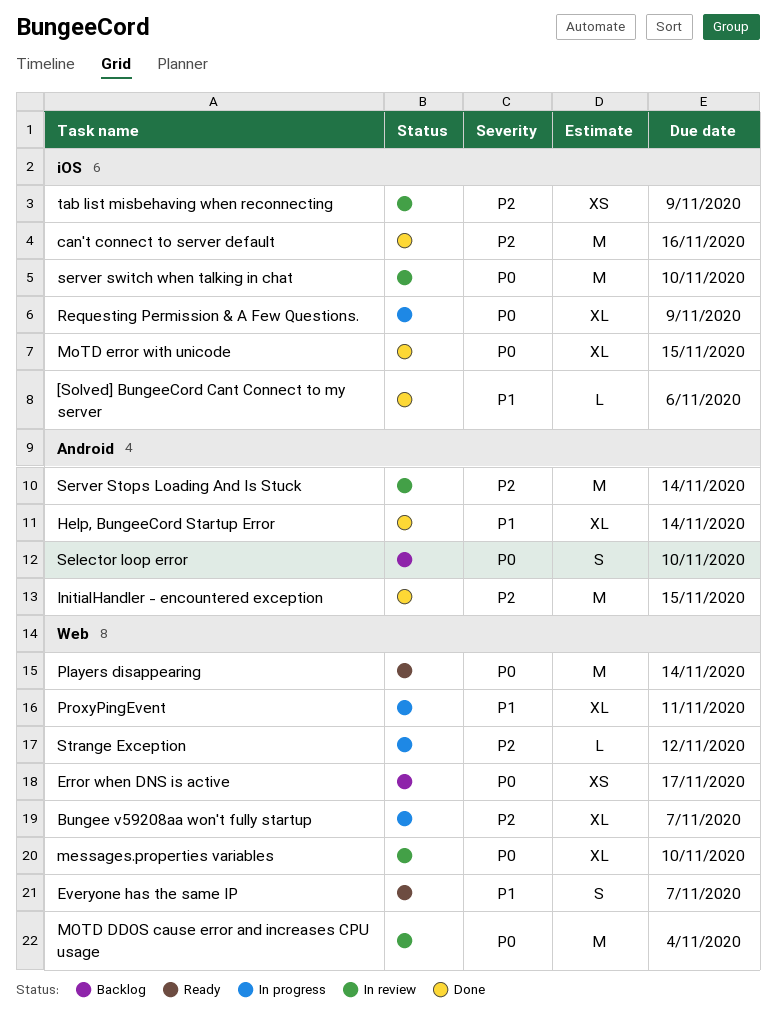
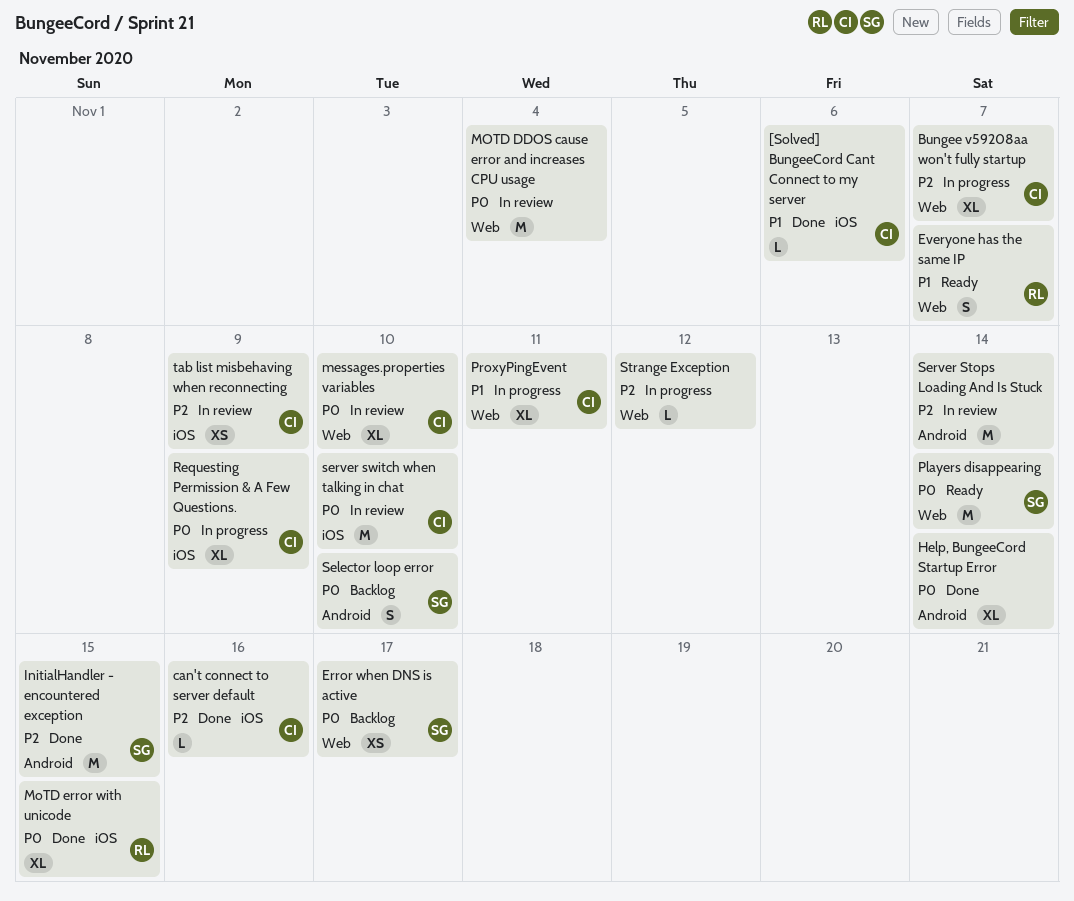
can't connect to server default, estimate: M -> L
Help, BungeeCord Startup Error, priority: P1 -> P0

